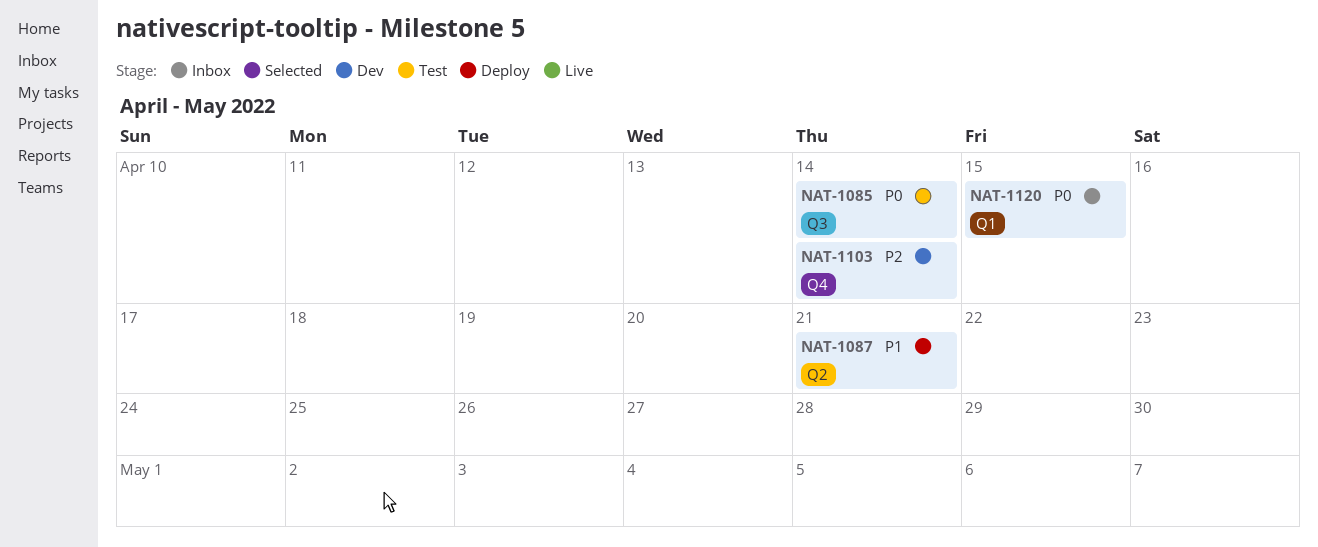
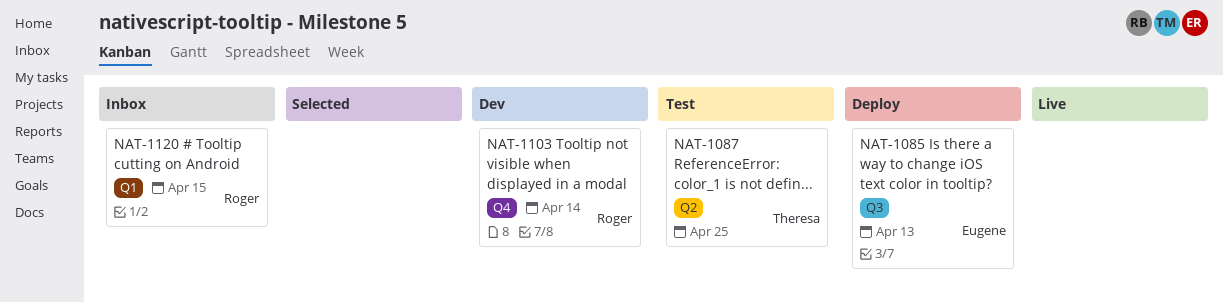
NAT-1085, status: Test -> Deploy
NAT-1085, due: Apr 14 -> Apr 13
NAT-1087, status: Deploy -> Test
NAT-1087, due: Apr 21 -> Apr 25

